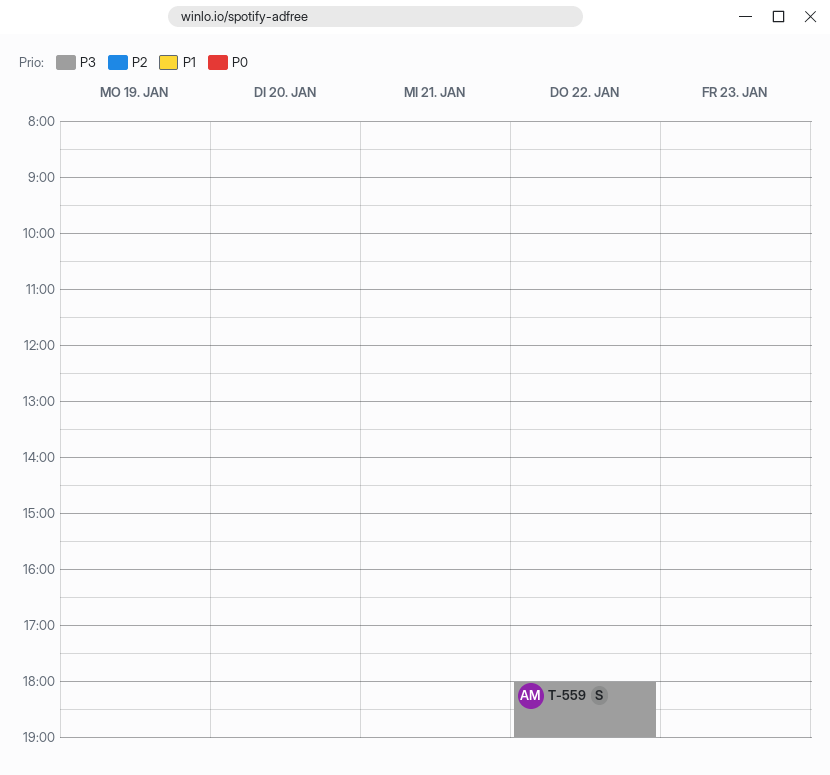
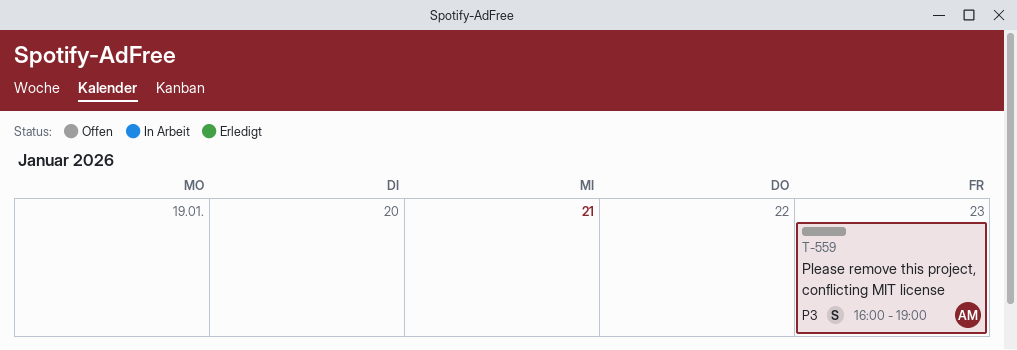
T-559, day: Jan 22 -> Jan 23
T-559, begins: 18:00 -> 16:00

